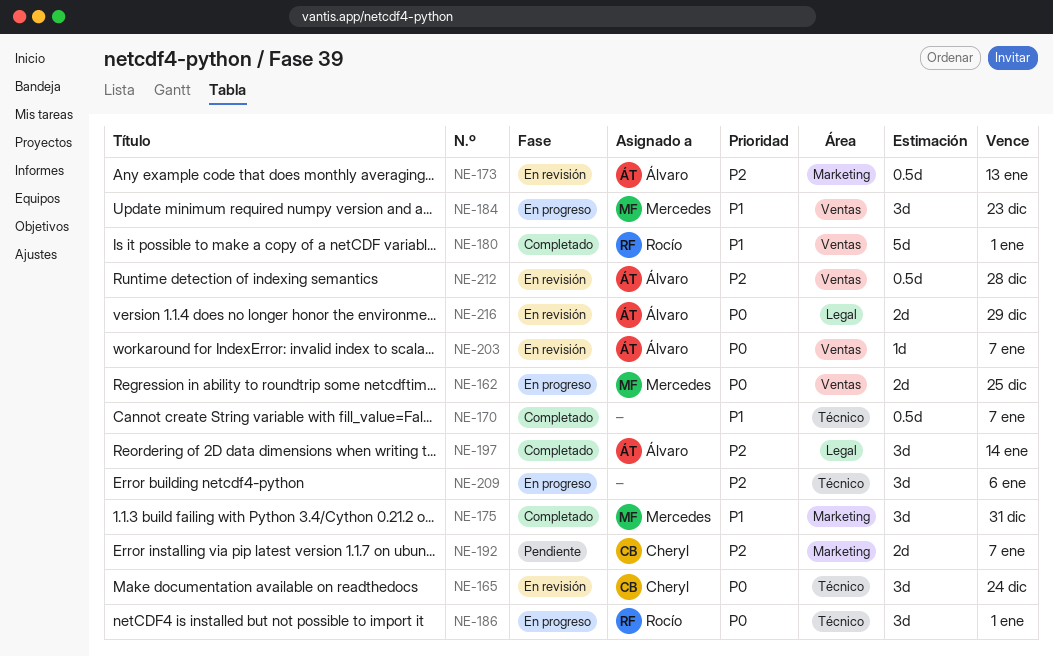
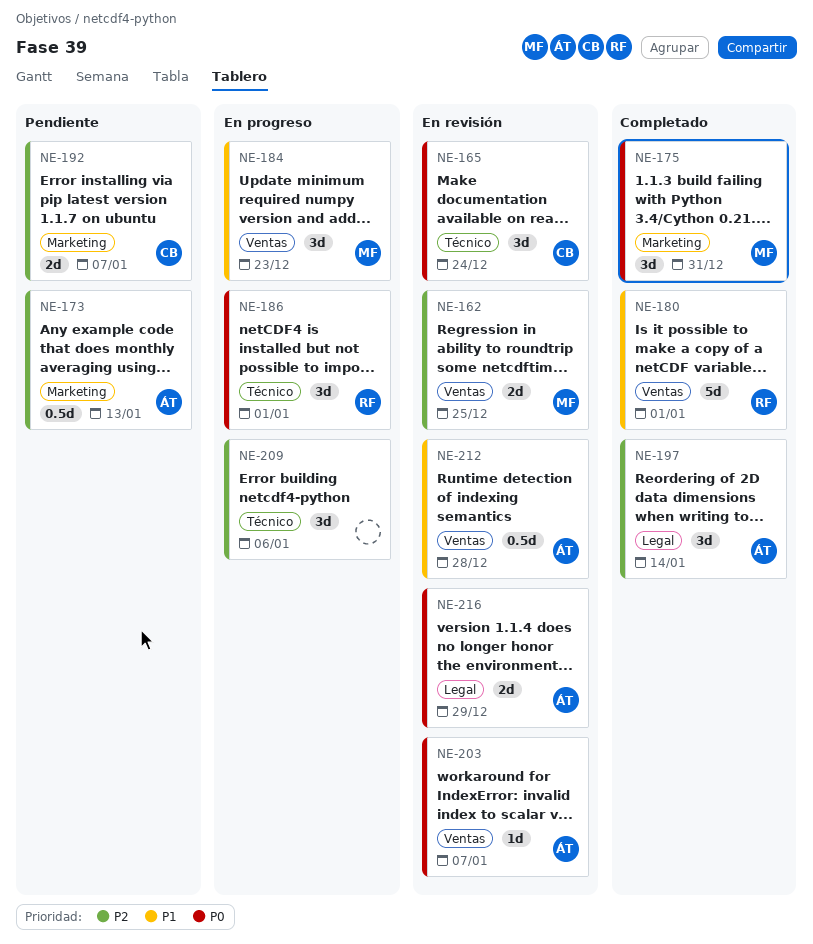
NE-162, status: En progreso -> En revisión
NE-162, priority: P0 -> P2
NE-170: present -> none
NE-173, status: En revisión -> Pendiente
NE-175, priority: P1 -> P0
NE-212, priority: P2 -> P1

